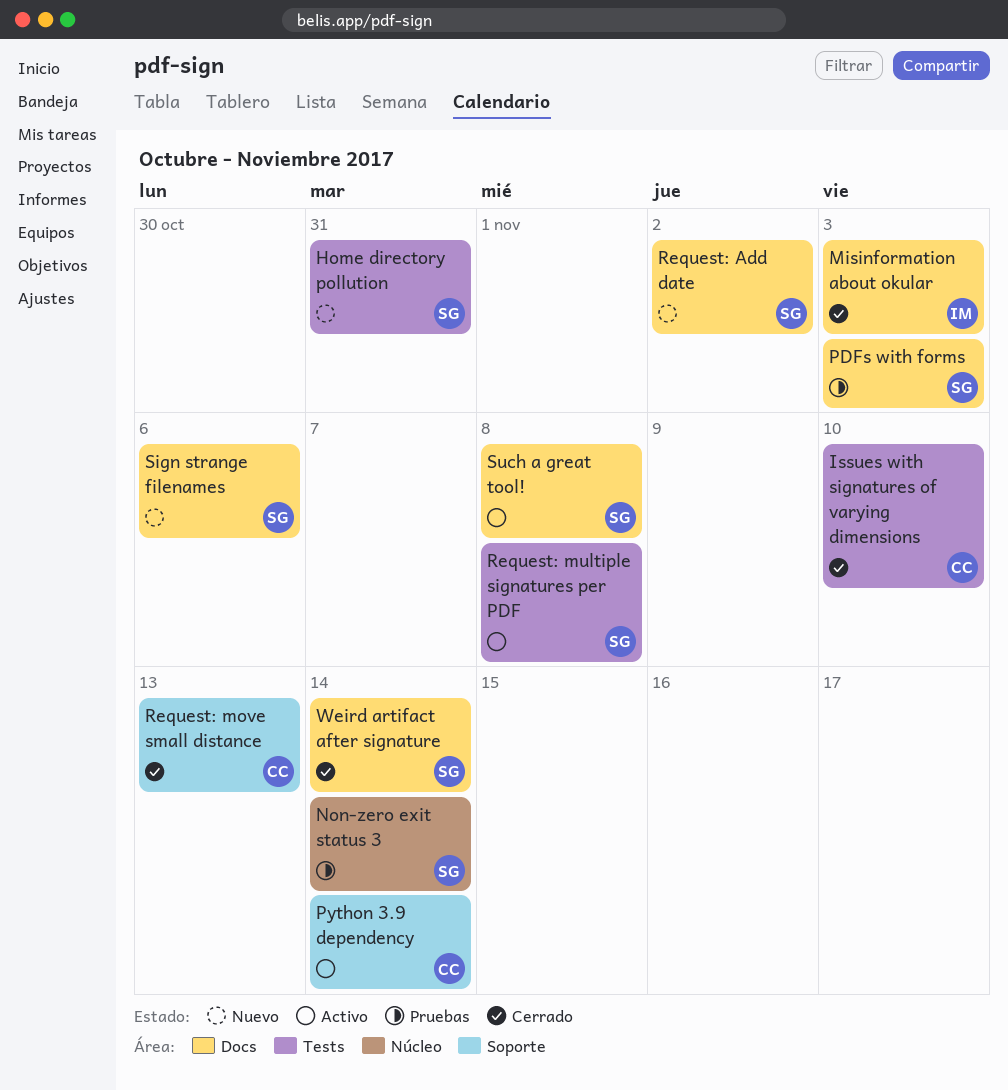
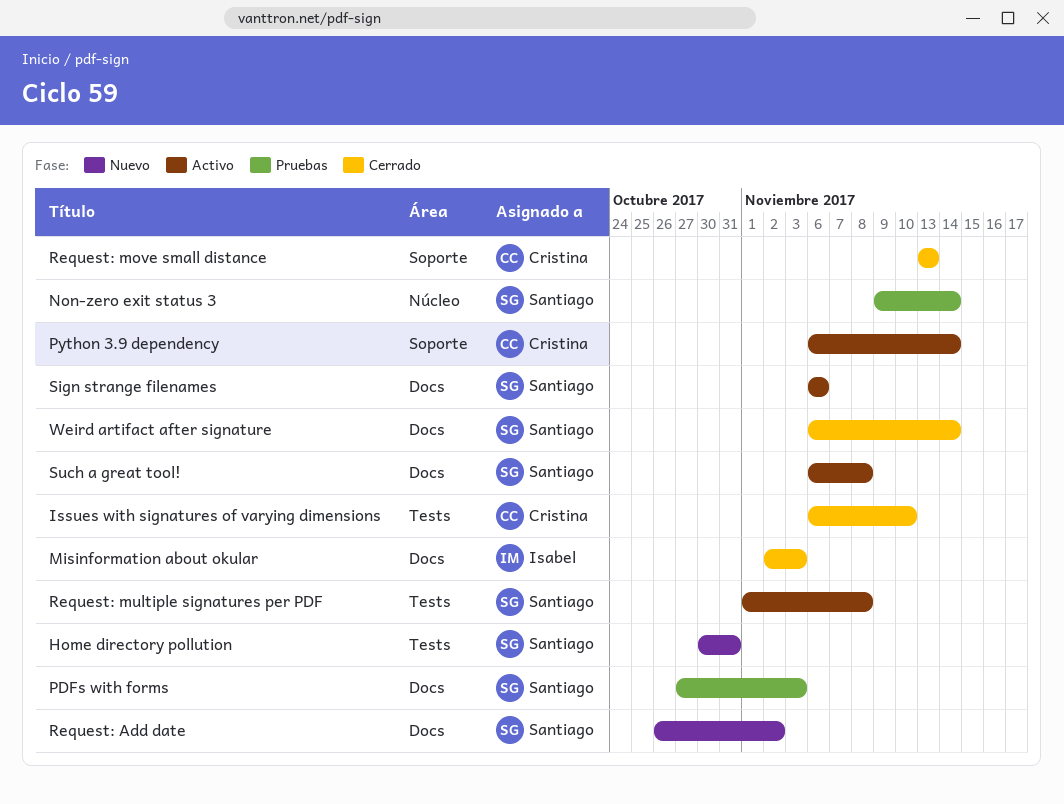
Sign strange filenames, status: Nuevo -> Activo

